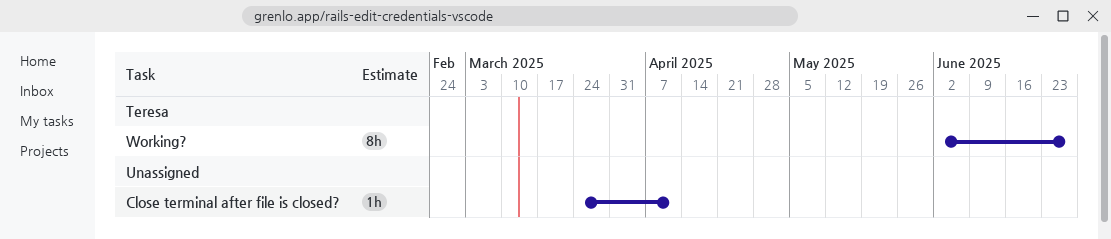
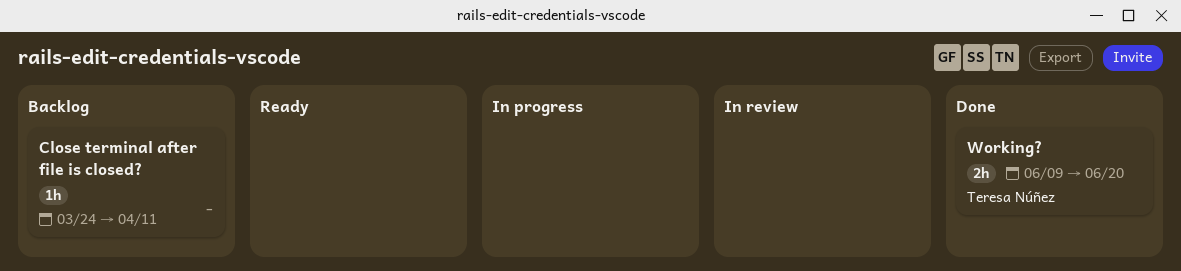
Working?, estimate: 8h -> 2h
Working?, start: Jun 2 -> Jun 9
Working?, due: Jun 27 -> Jun 20

